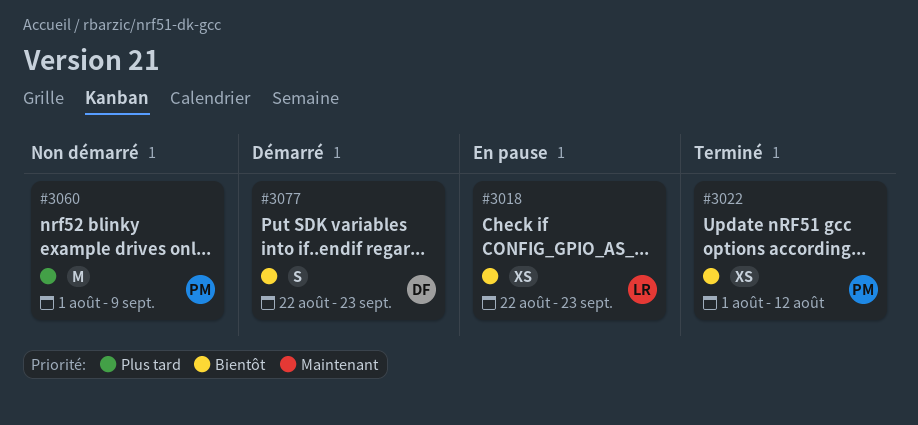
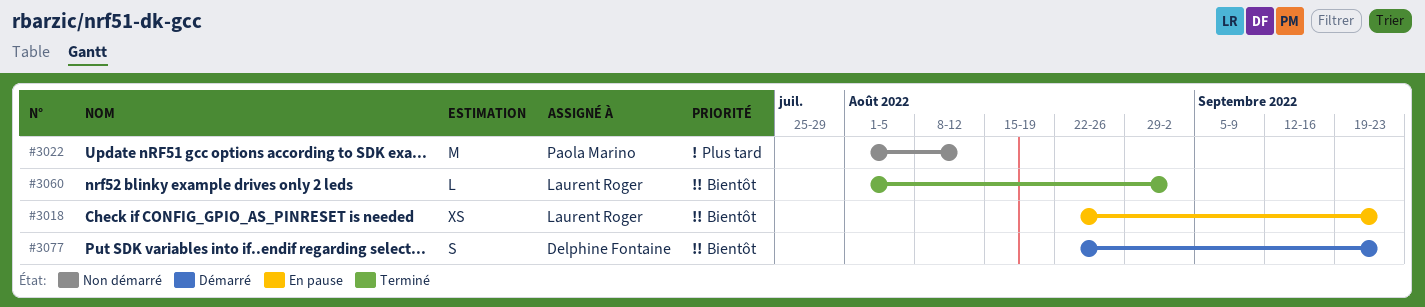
#3022, status: Terminé -> Non démarré
#3022, priority: Bientôt -> Plus tard
#3022, estimate: XS -> M
#3060, status: Non démarré -> Terminé
#3060, owner: Paola Marino -> Laurent Roger
#3060, priority: Plus tard -> Bientôt
#3060, estimate: M -> L
#3060, due: Sep 9 -> Sep 2

